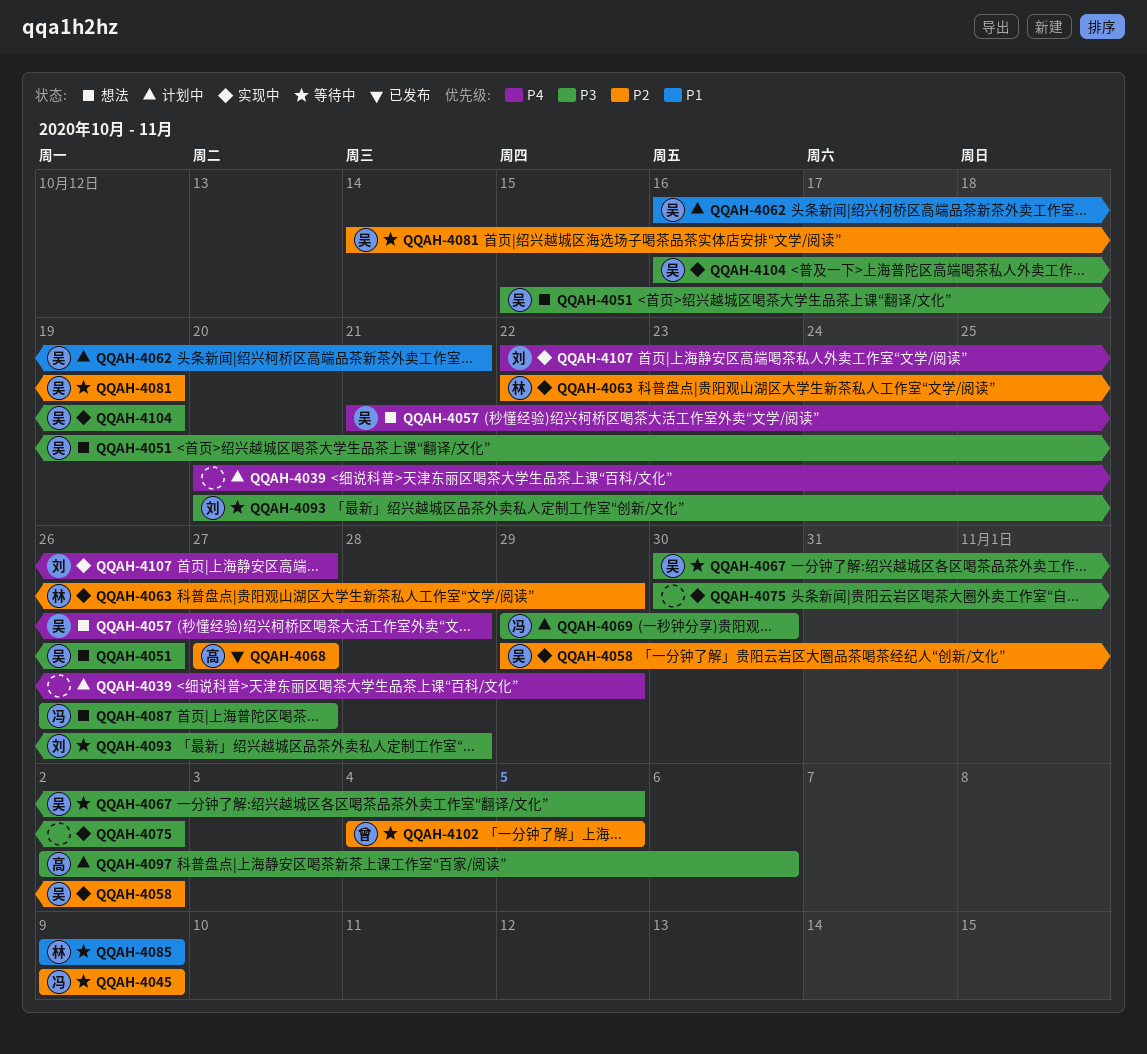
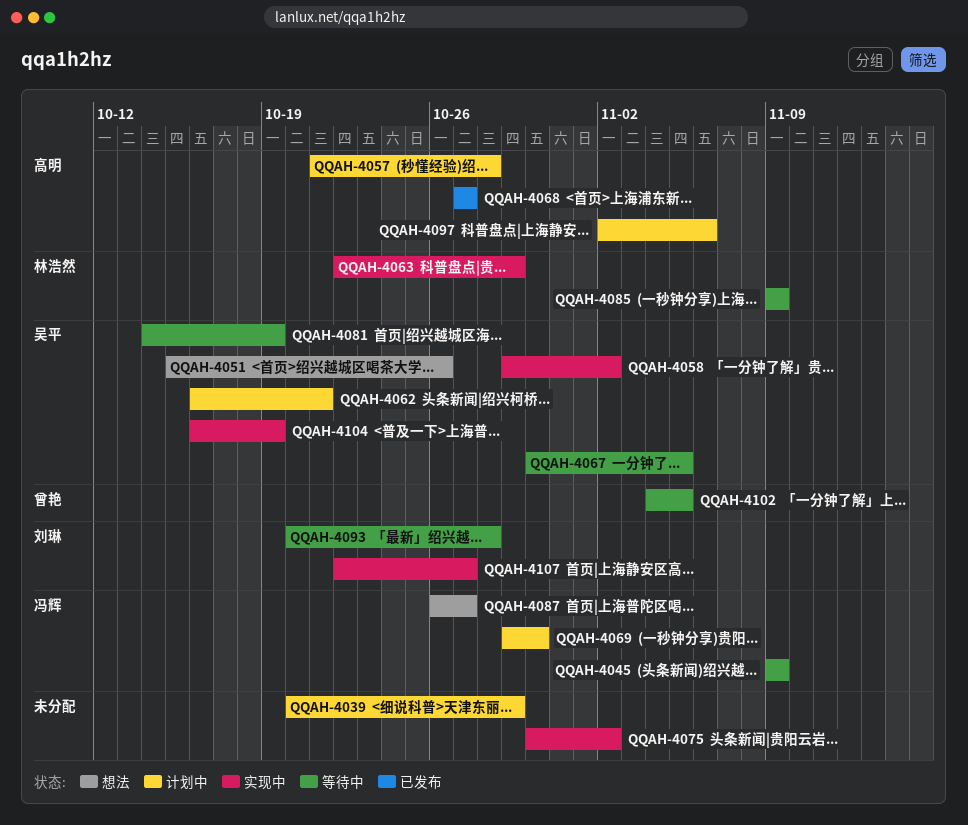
QQAH-4057, status: 想法 -> 计划中
QQAH-4057, owner: 吴平 -> 高明

